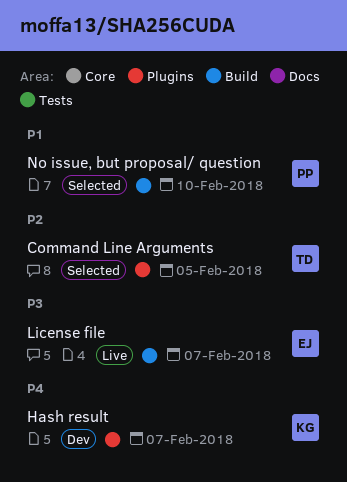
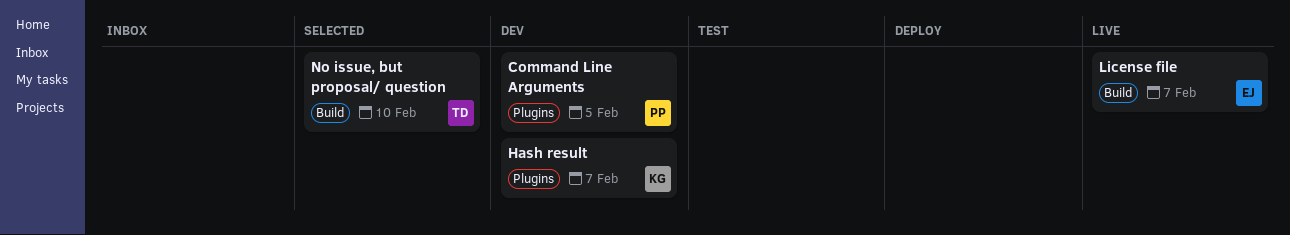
Command Line Arguments, status: Selected -> Dev
Command Line Arguments, owner: TD -> PP
No issue, but proposal/ question, owner: PP -> TD

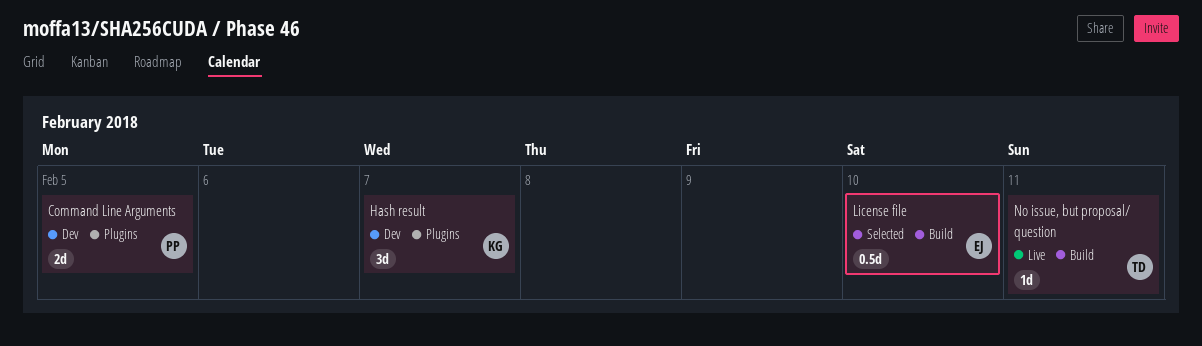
License file, status: Live -> Selected
License file, due: Feb 7 -> Feb 10
No issue, but proposal/ question, status: Selected -> Live
No issue, but proposal/ question, due: Feb 10 -> Feb 11

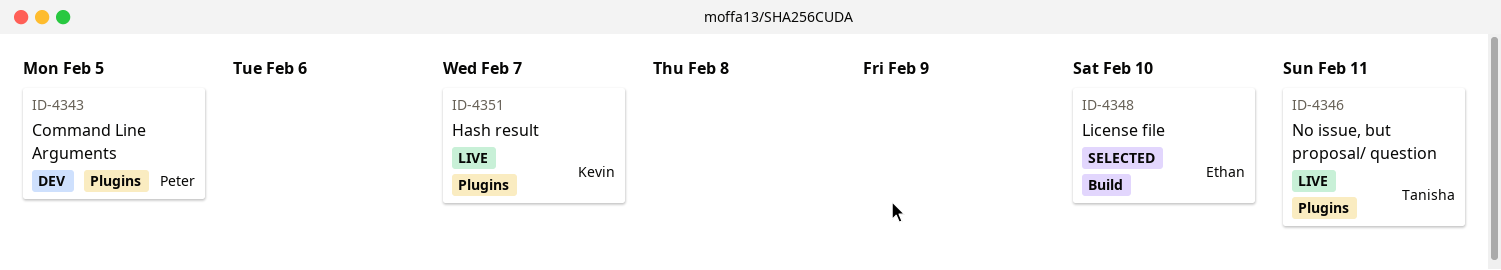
Hash result, status: Dev -> Live
No issue, but proposal/ question, label: Build -> Plugins

